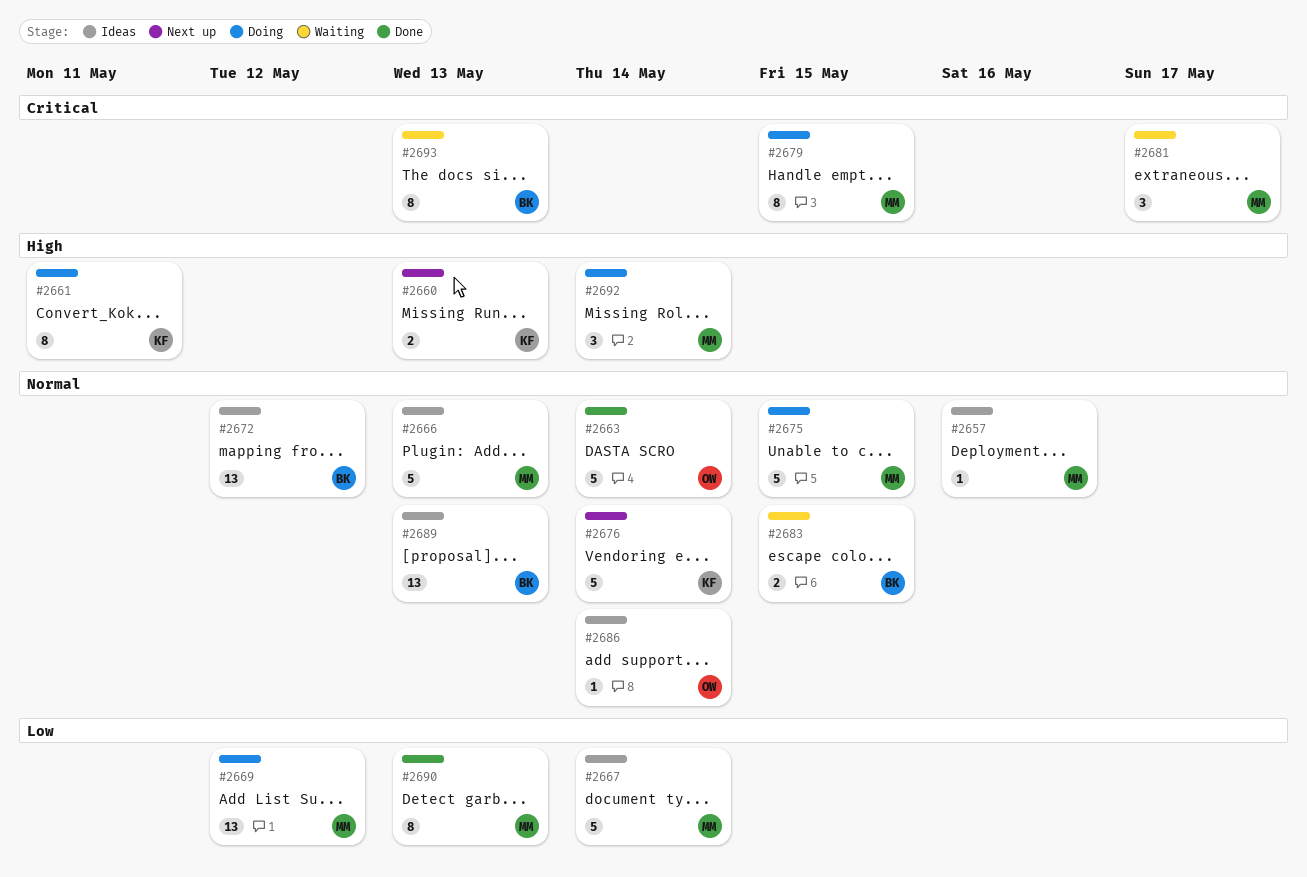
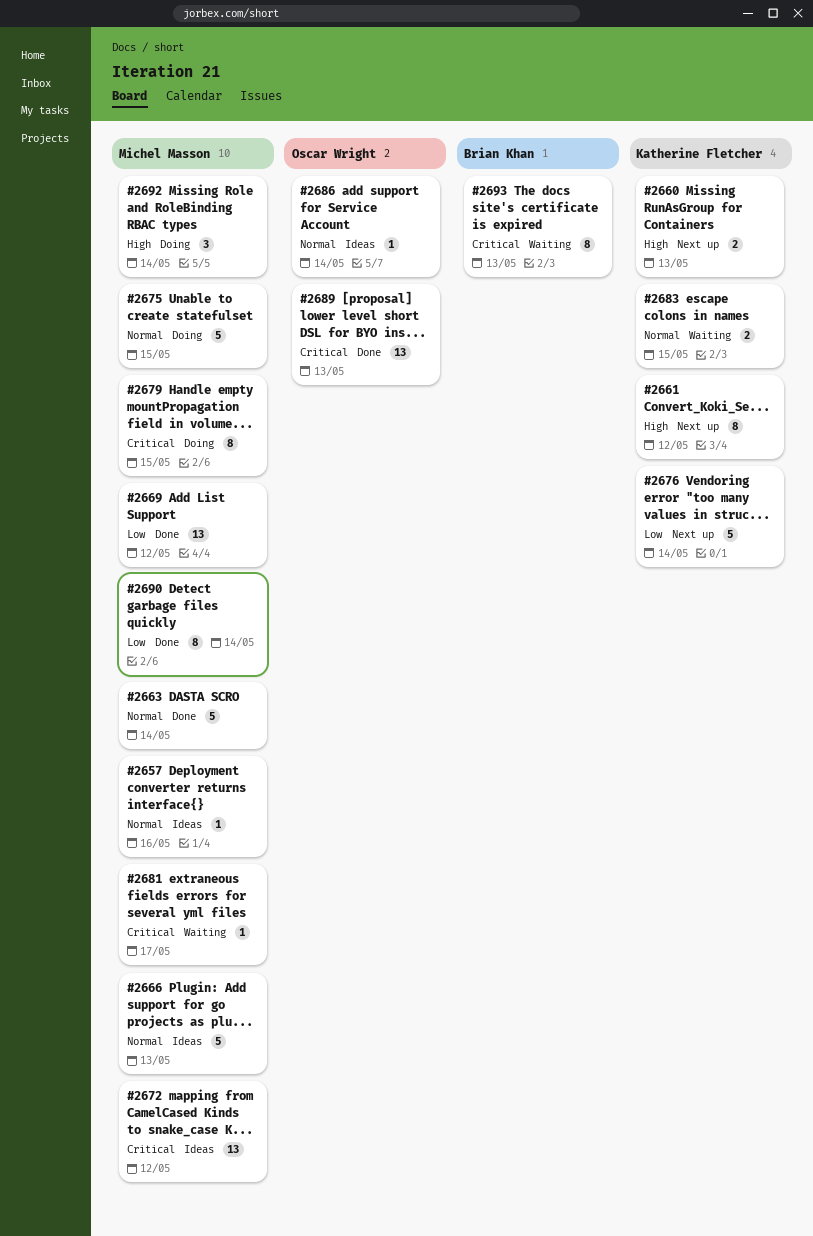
#2661, status: Doing -> Next up
#2661, due: May 11 -> May 12
#2663, owner: Oscar Wright -> Michel Masson
#2667: present -> none
#2669, status: Doing -> Done
#2672, owner: Brian Khan -> Michel Masson
#2672, priority: Normal -> Critical
#2676, priority: Normal -> Low
#2681, estimate: 3 -> 1
#2683, owner: Brian Khan -> Katherine Fletcher
#2689, status: Ideas -> Done
#2689, owner: Brian Khan -> Oscar Wright
#2689, priority: Normal -> Critical
#2690, due: May 13 -> May 14

